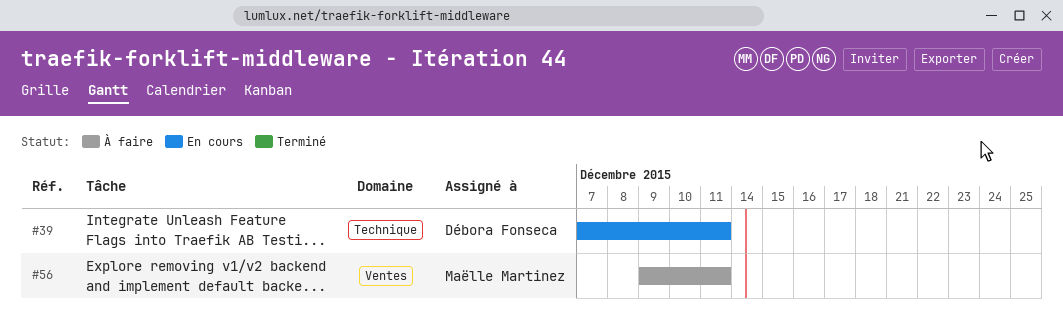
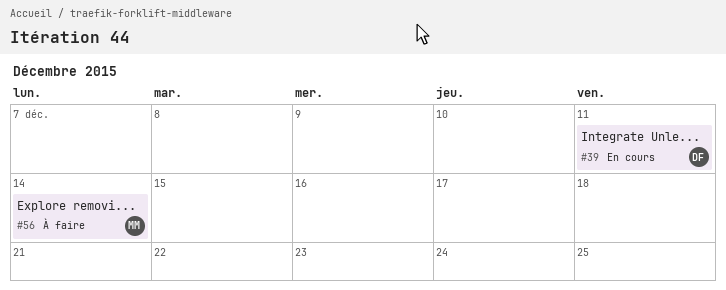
#56, due: Dec 11 -> Dec 14

